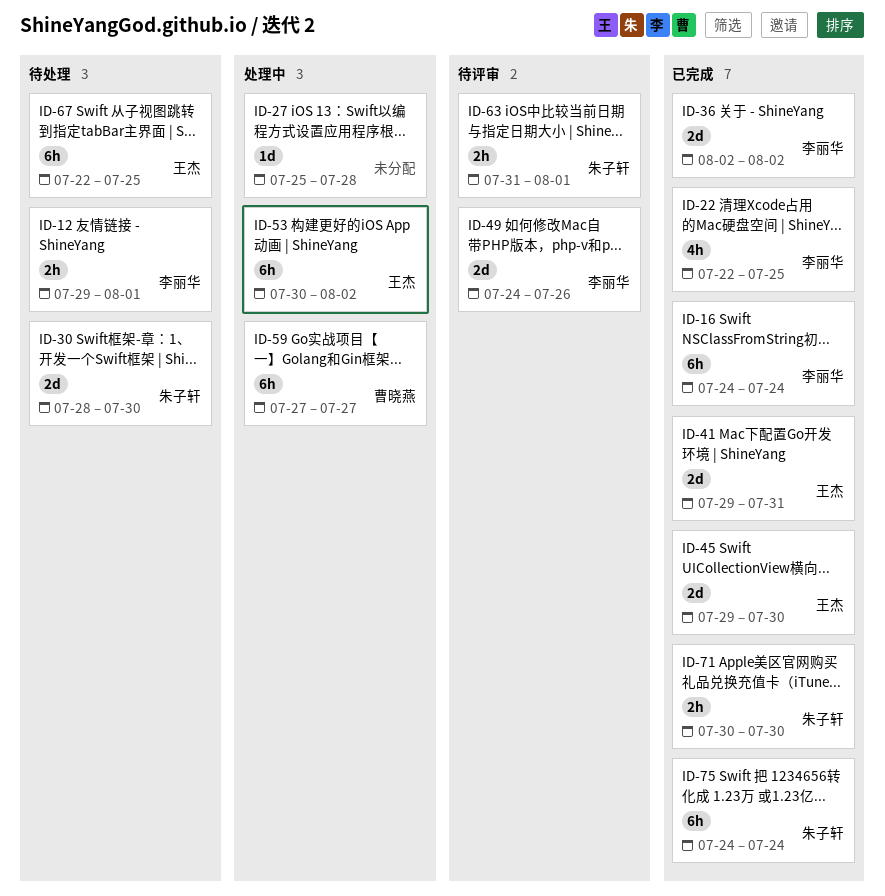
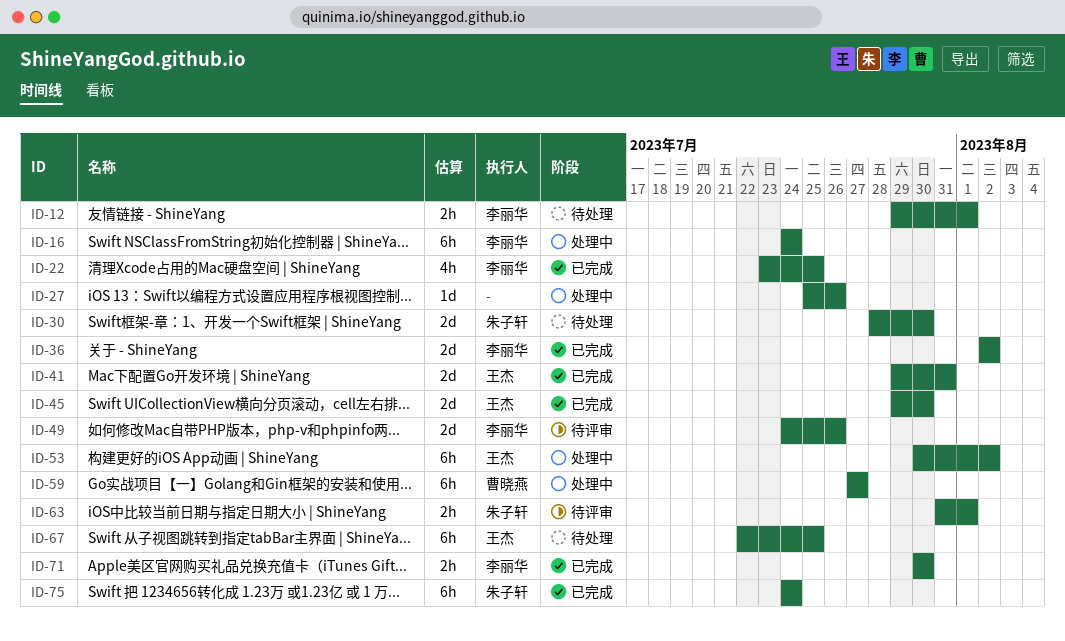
ID-16, status: 已完成 -> 处理中
ID-22, start: Jul 22 -> Jul 23
ID-27, due: Jul 28 -> Jul 26
ID-71, owner: 朱子轩 -> 李丽华

